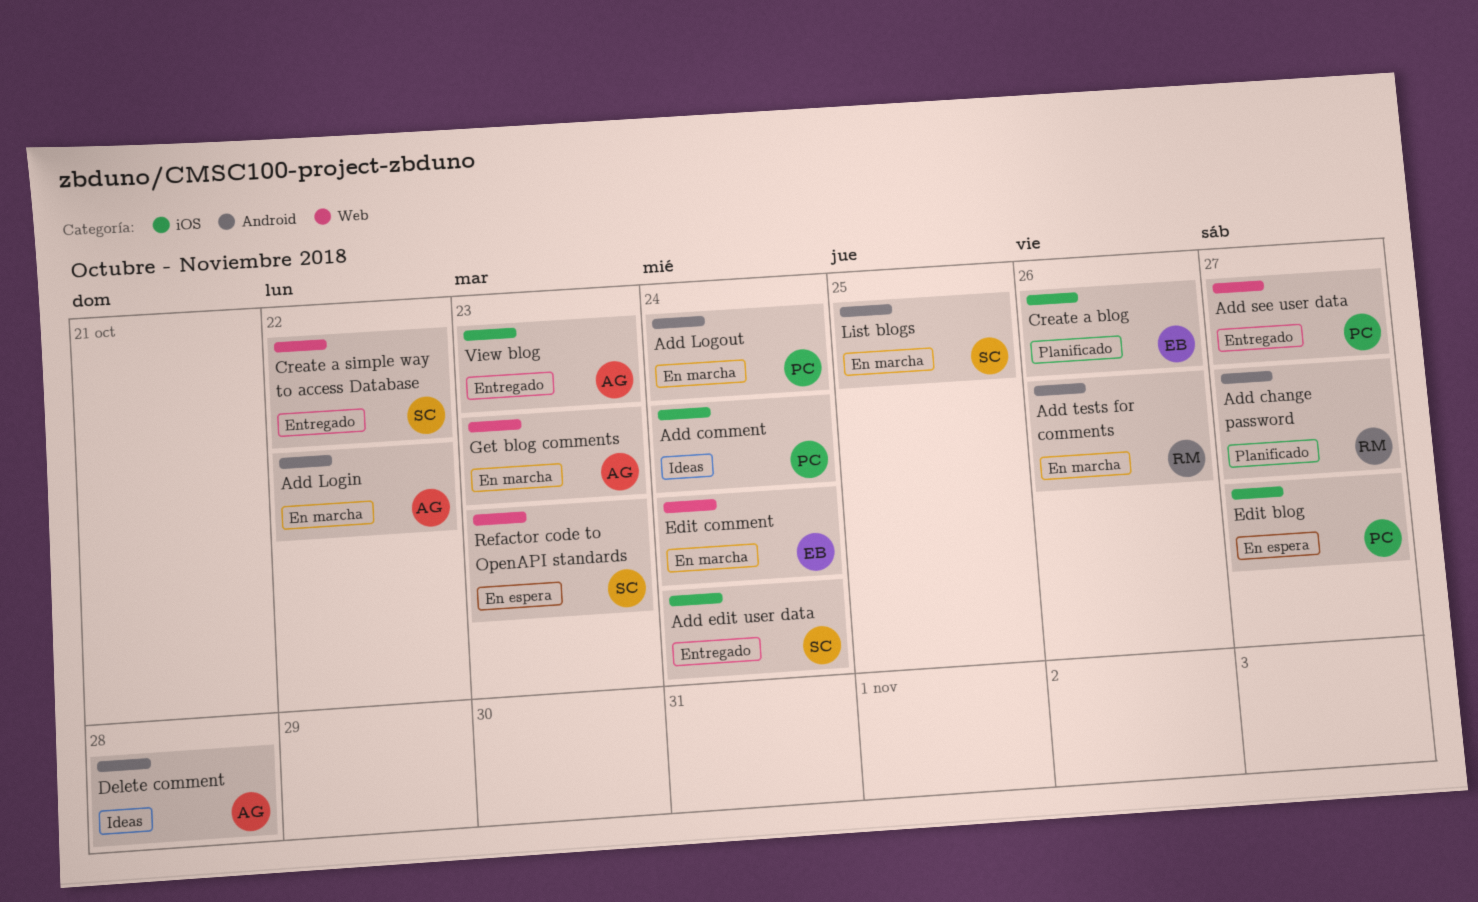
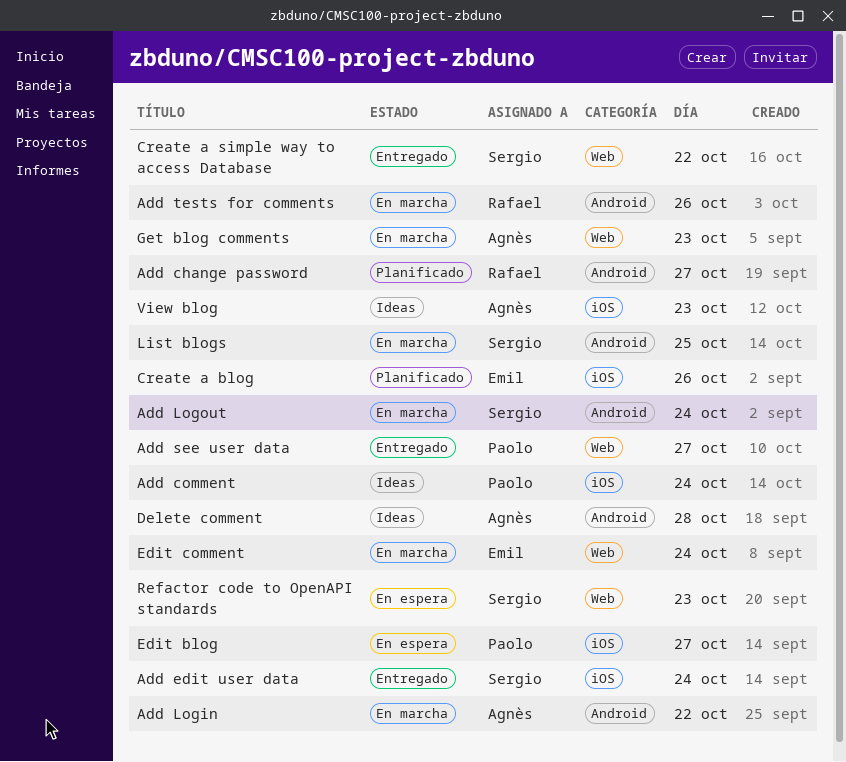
Add Logout, owner: Paolo -> Sergio
View blog, status: Entregado -> Ideas

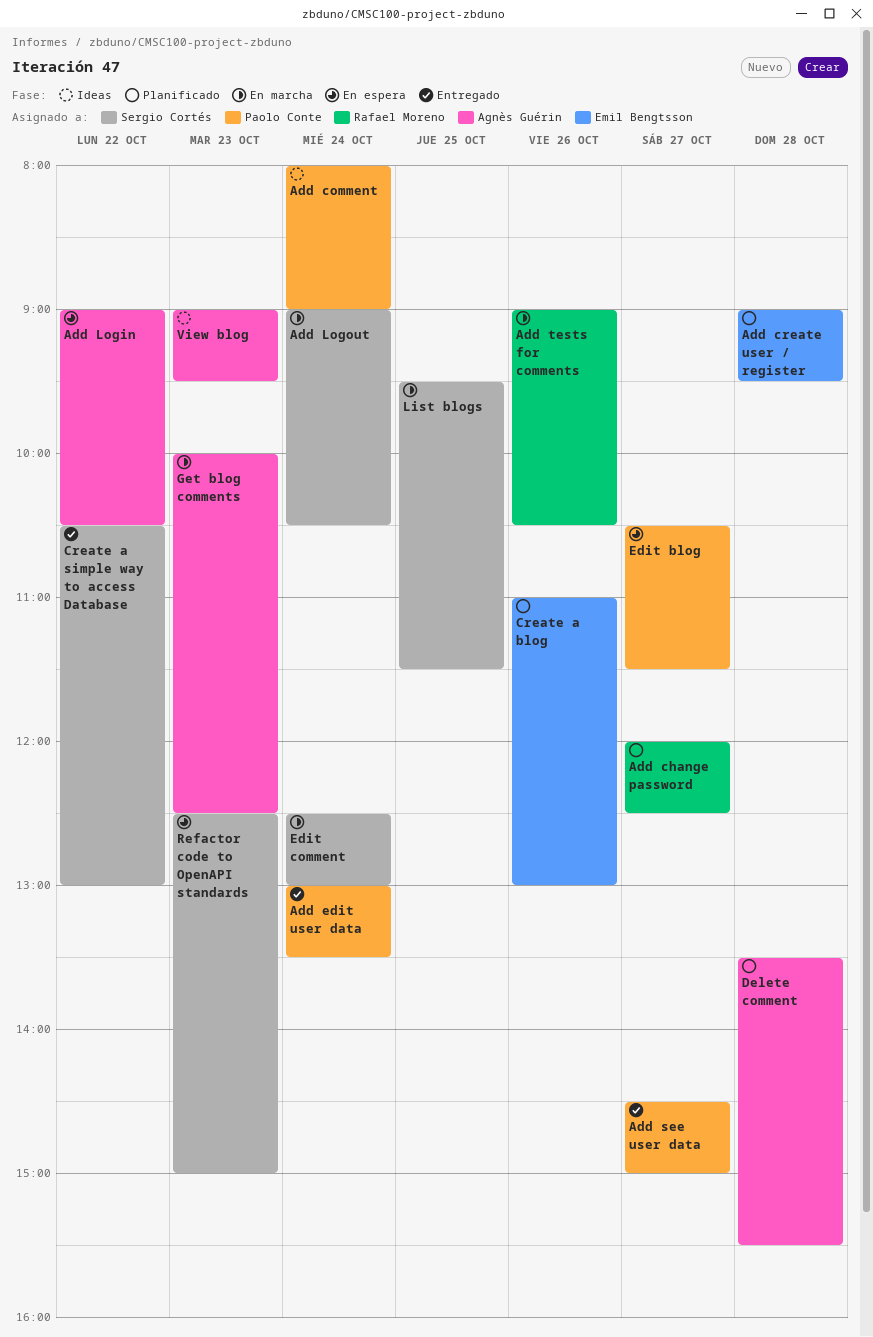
Add create user / register: none -> present
Add edit user data, owner: Sergio Cortés -> Paolo Conte
Add Login, status: En marcha -> En espera
Delete comment, status: Ideas -> Planificado
Edit comment, owner: Emil Bengtsson -> Sergio Cortés

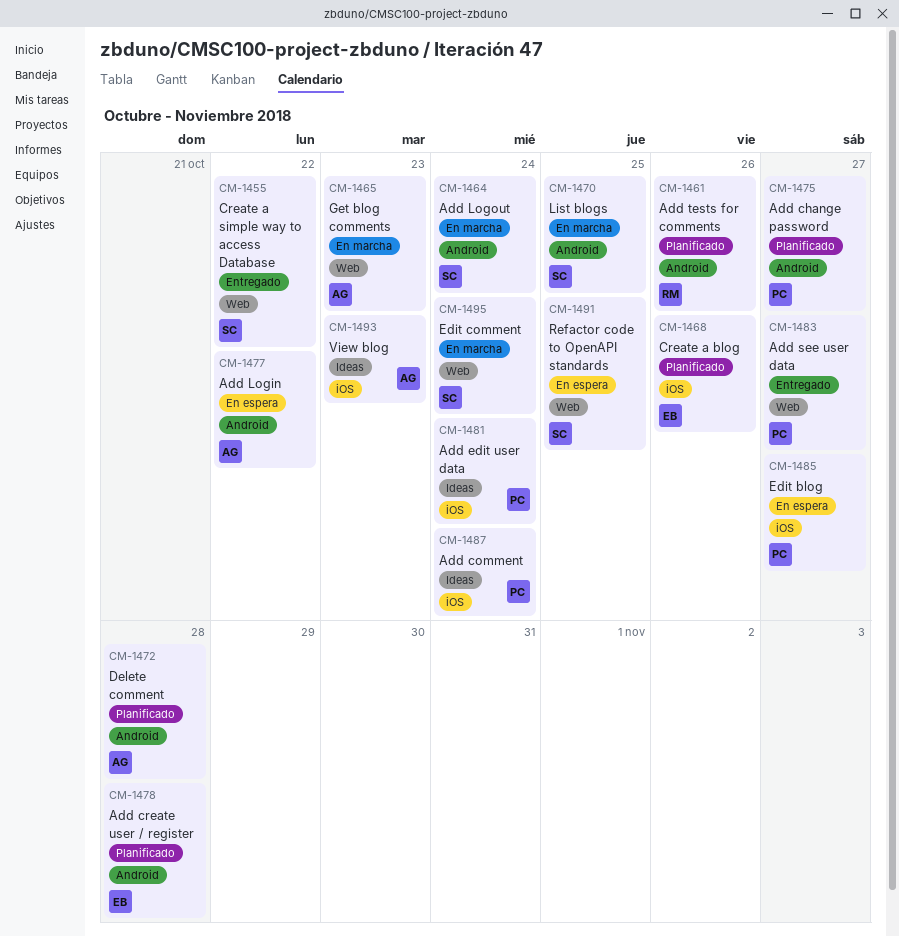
Add change password, owner: Rafael Moreno -> Paolo Conte
Add edit user data, status: Entregado -> Ideas
Add tests for comments, status: En marcha -> Planificado
Refactor code to OpenAPI standards, day: Oct 23 -> Oct 25

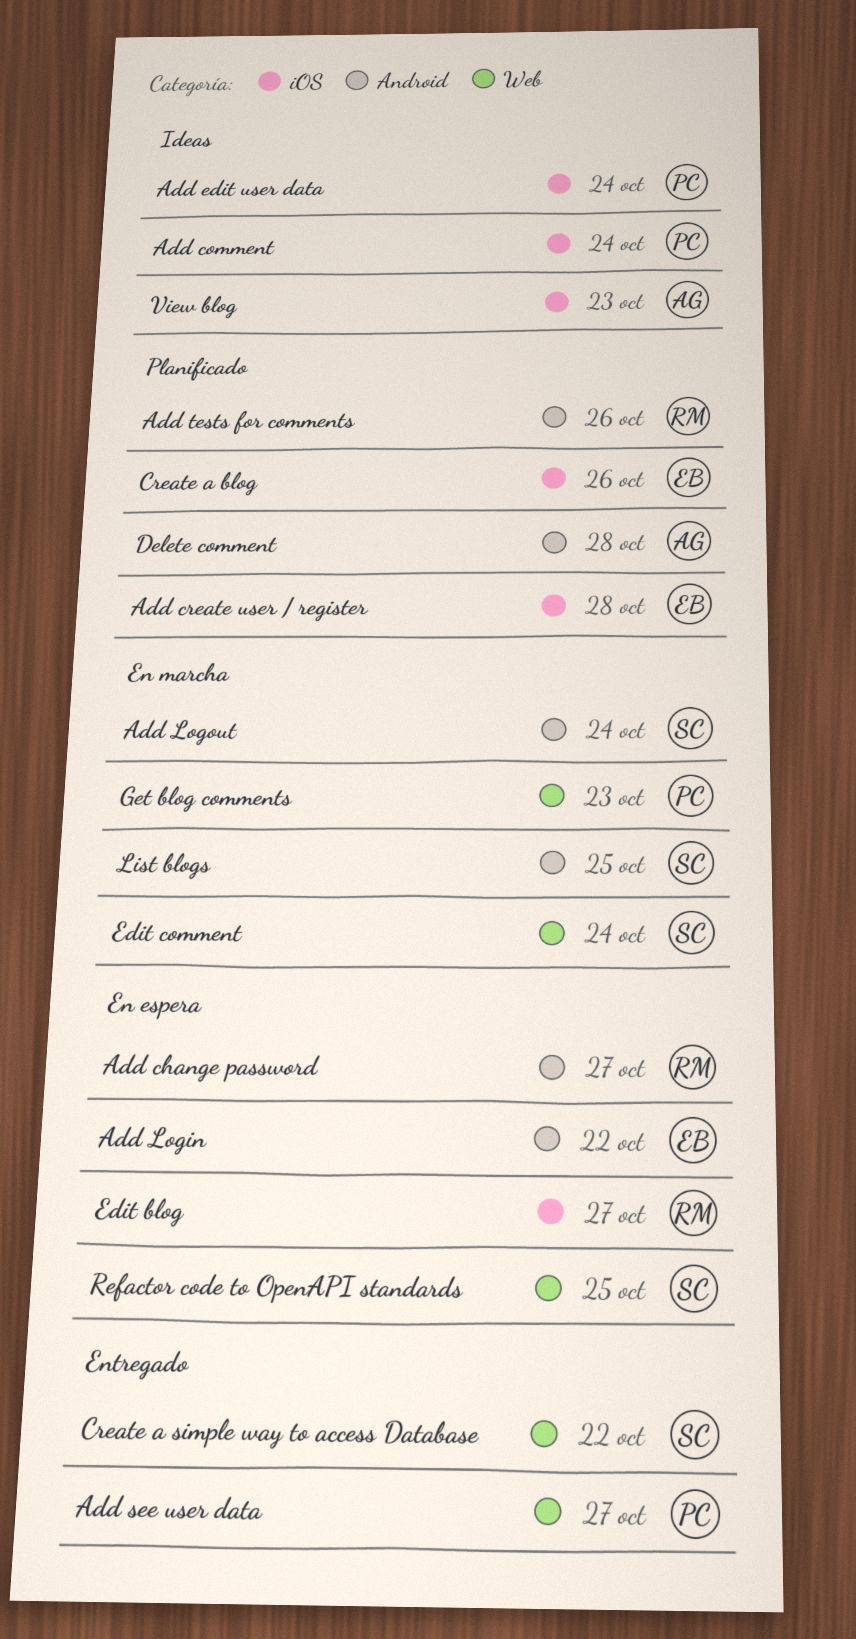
Add change password, status: Planificado -> En espera
Add change password, owner: PC -> RM
Add create user / register, label: Android -> iOS
Add Login, owner: AG -> EB
Edit blog, owner: PC -> RM
Get blog comments, owner: AG -> PC

